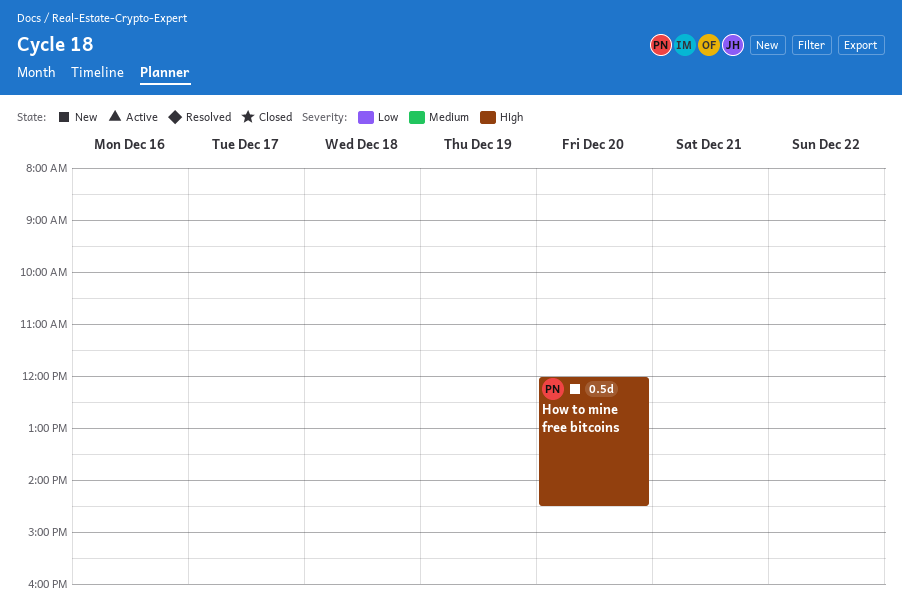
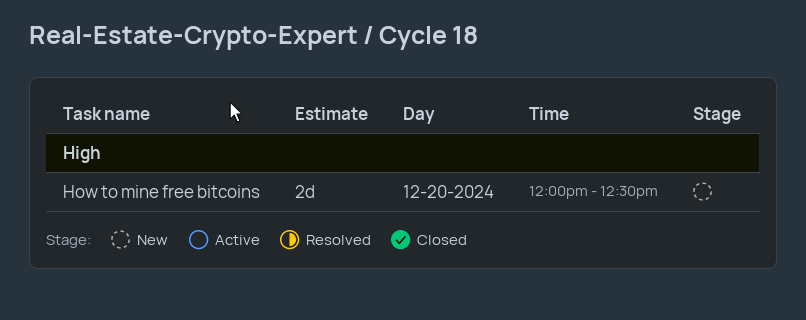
How to mine free bitcoins, estimate: 0.5d -> 2d
How to mine free bitcoins, ends: 14:30 -> 12:30

